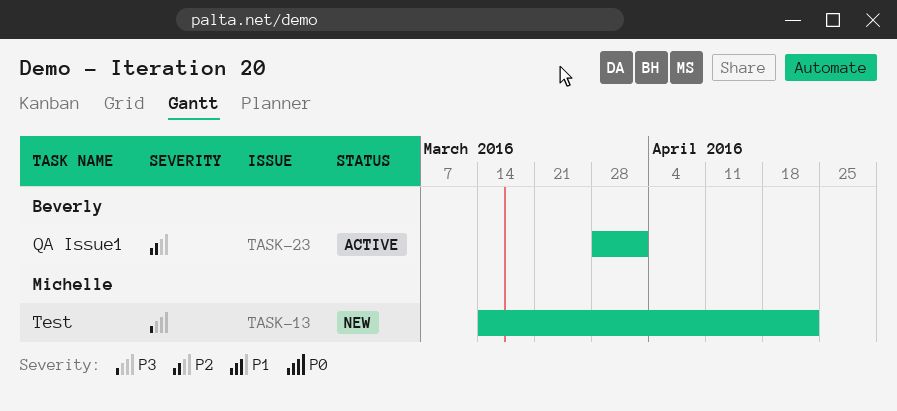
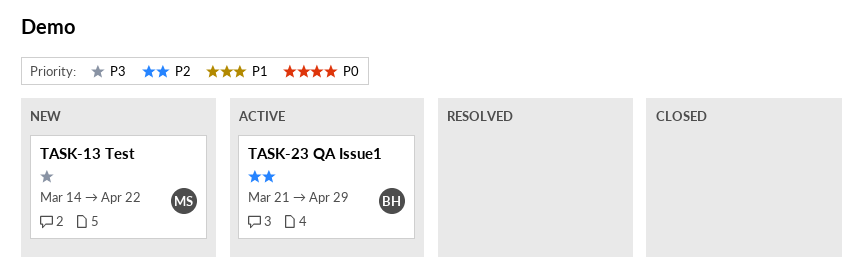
TASK-23, start: Mar 28 -> Mar 21
TASK-23, due: Apr 1 -> Apr 29

